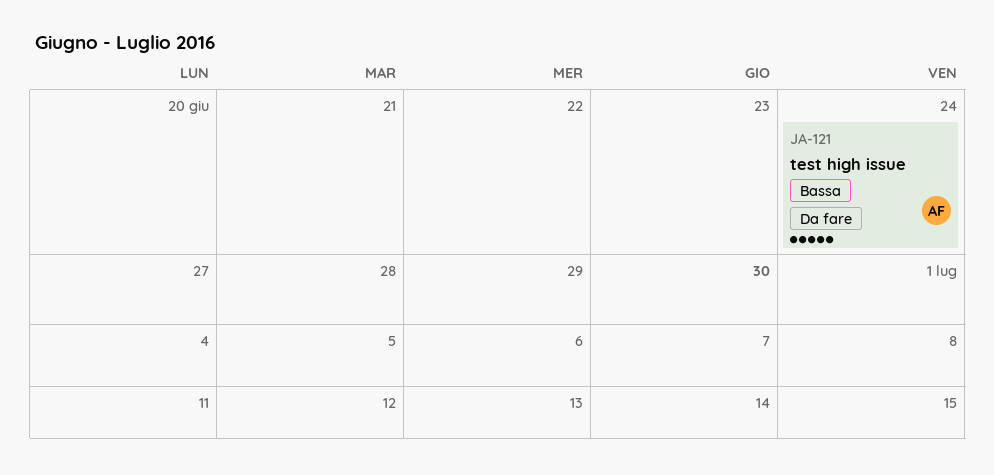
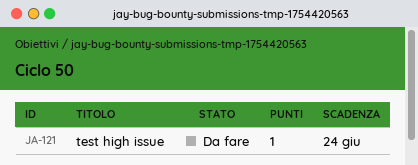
JA-121, estimate: 5 -> 1

